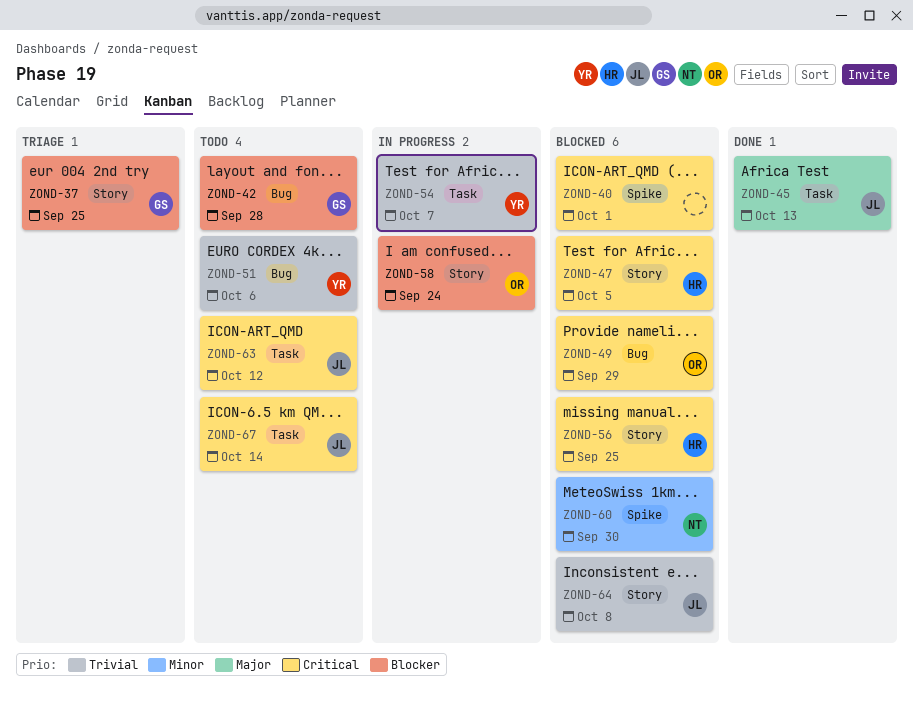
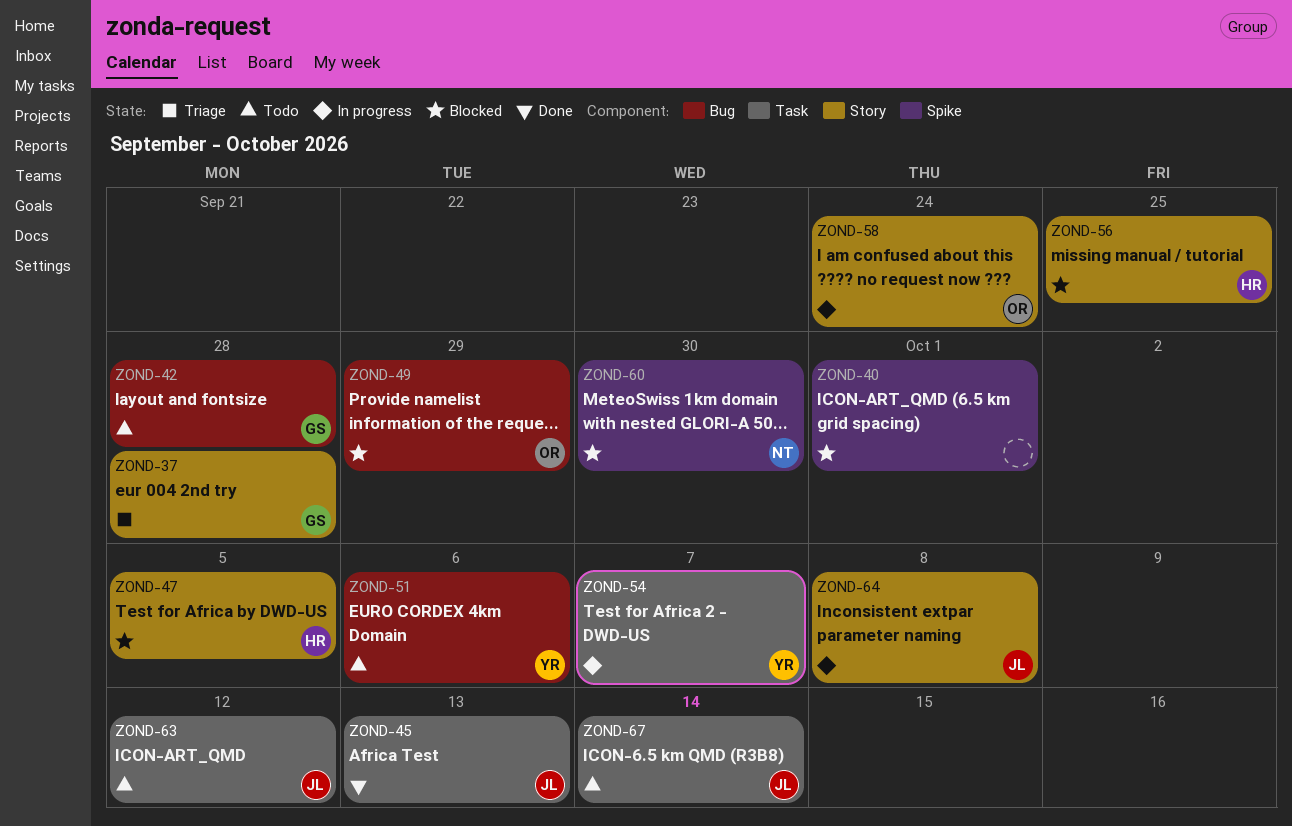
ZOND-37, due: Sep 25 -> Sep 28
ZOND-64, status: Blocked -> In progress

